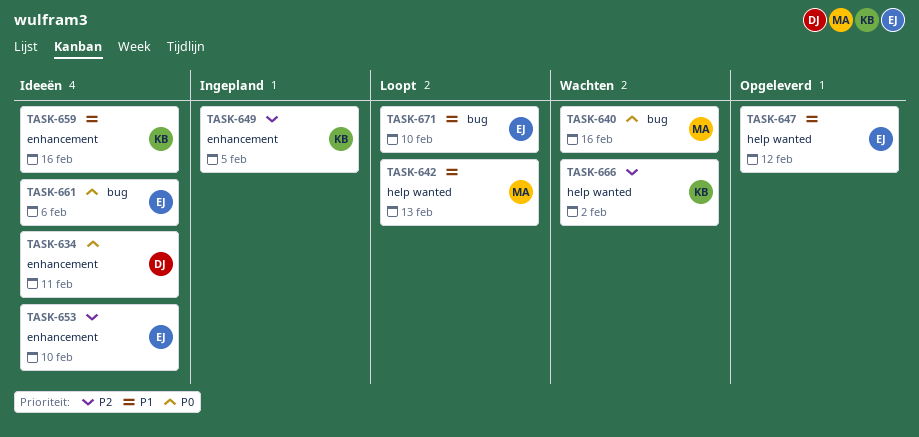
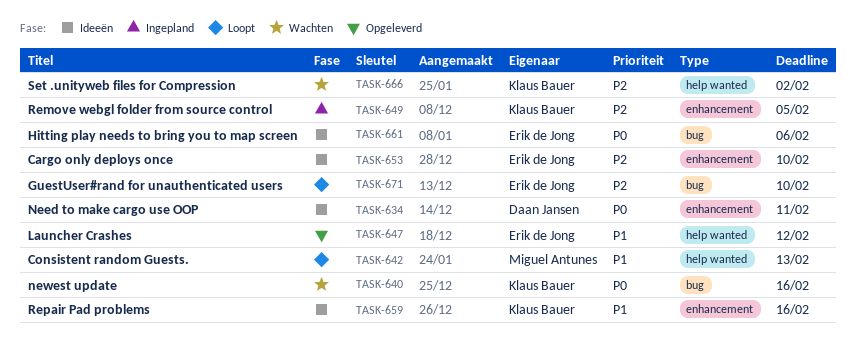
TASK-640, owner: Miguel Antunes -> Klaus Bauer
TASK-671, priority: P1 -> P2

